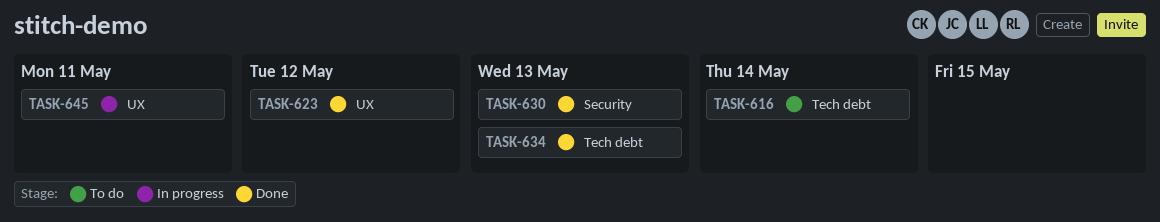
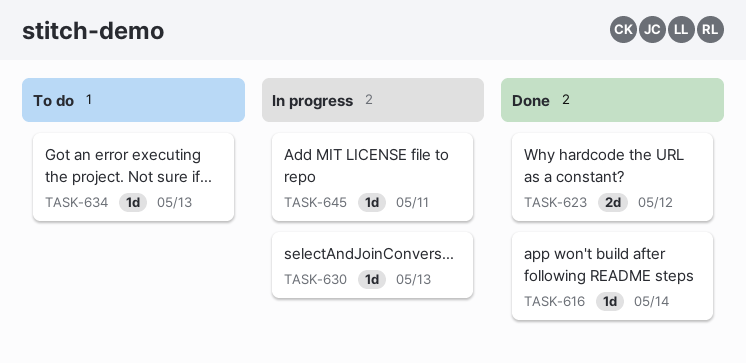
TASK-616, status: To do -> Done
TASK-630, status: Done -> In progress
TASK-634, status: Done -> To do

